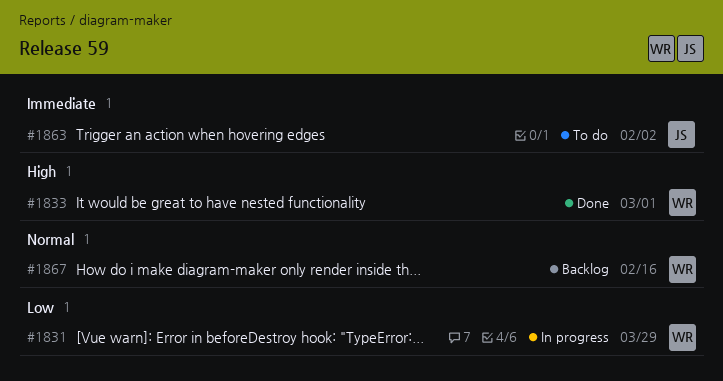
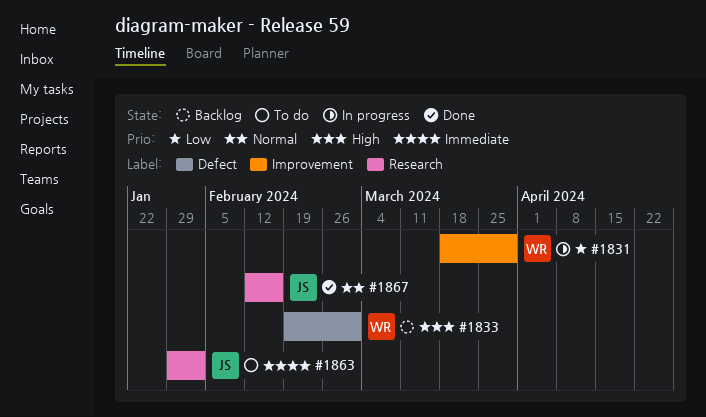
#1833, status: Done -> Backlog
#1867, status: Backlog -> Done
#1867, owner: WR -> JS

